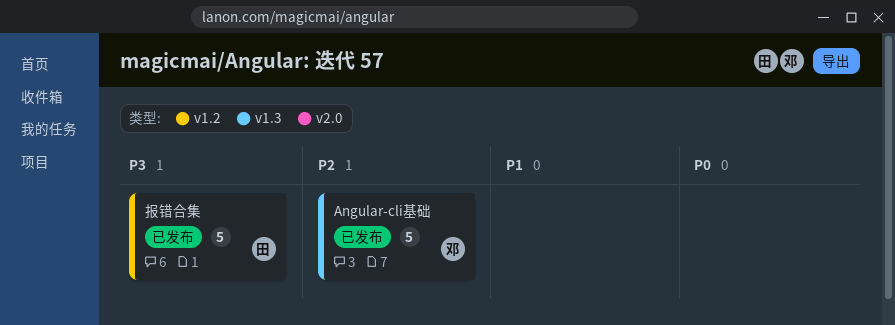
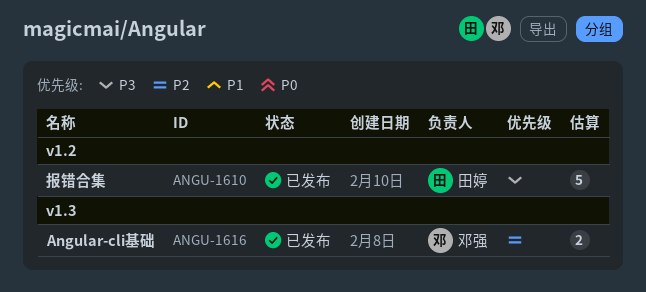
Angular-cli基础, estimate: 5 -> 2

